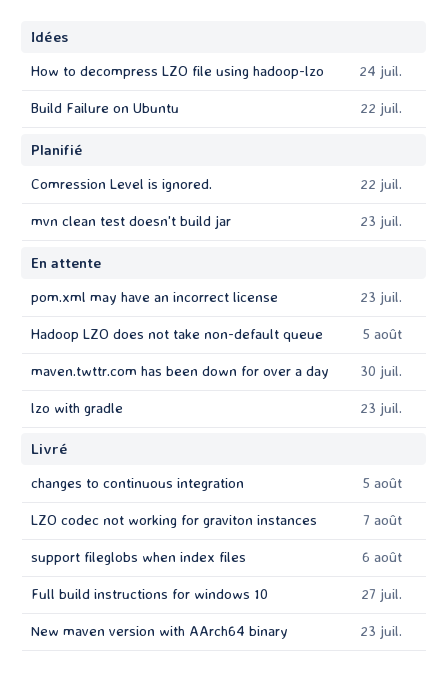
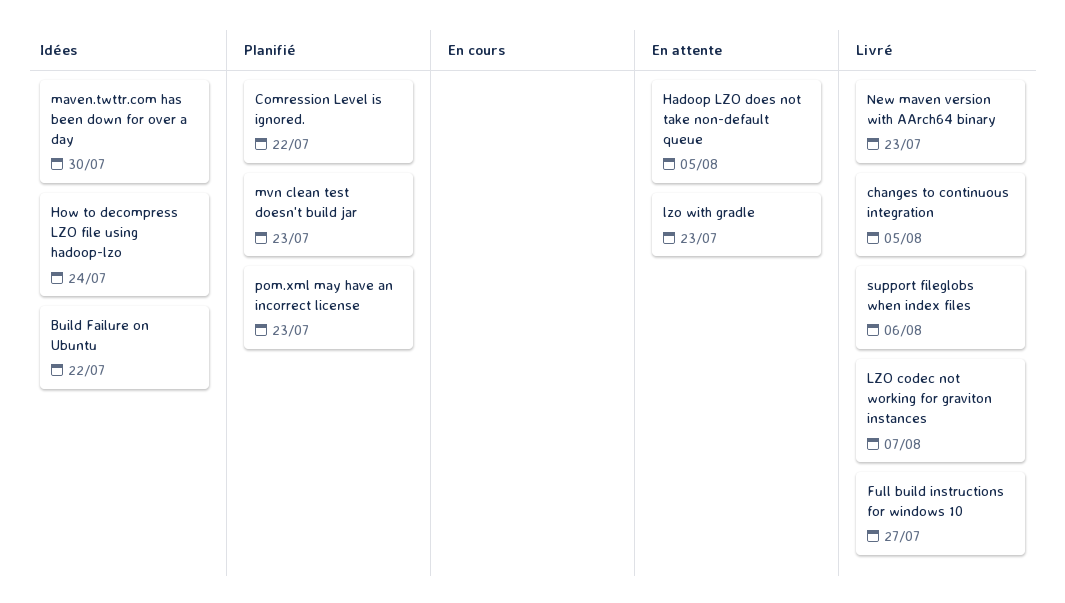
maven.twttr.com has been down for over a day, status: En attente -> Idées
pom.xml may have an incorrect license, status: En attente -> Planifié

